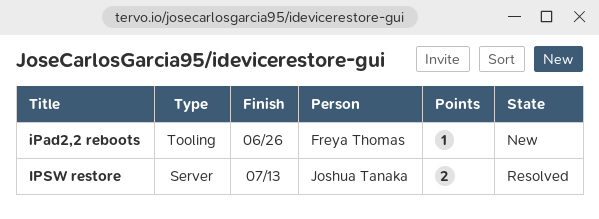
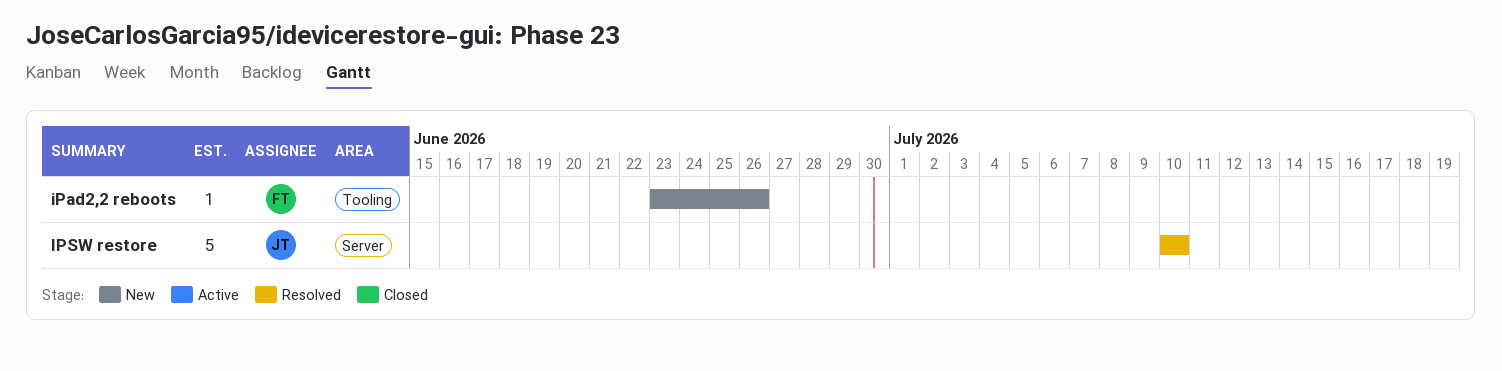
IPSW restore, estimate: 2 -> 5
IPSW restore, due: Jul 13 -> Jul 10

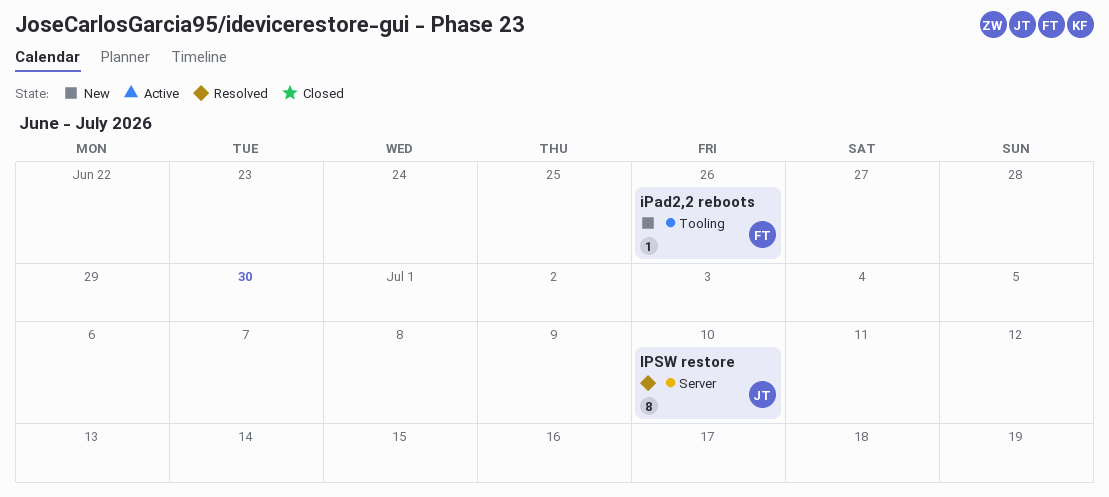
IPSW restore, estimate: 5 -> 8

